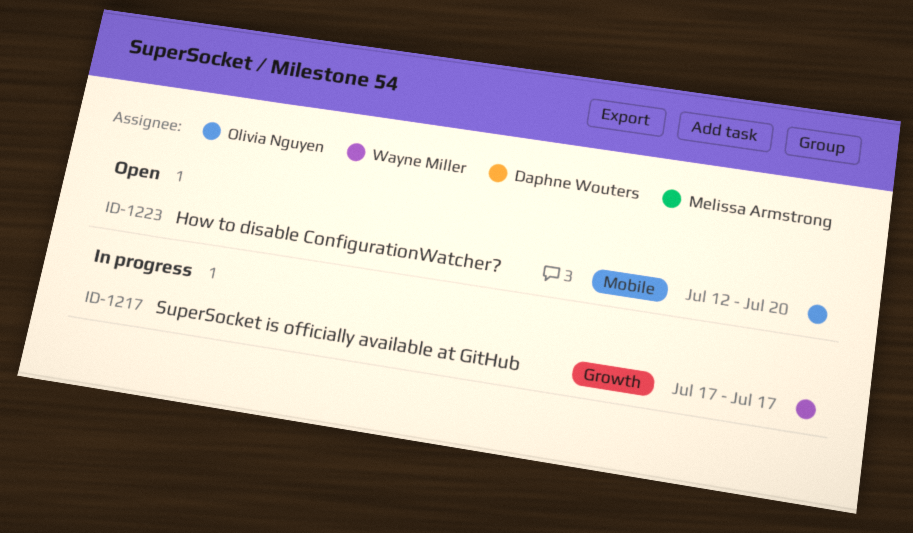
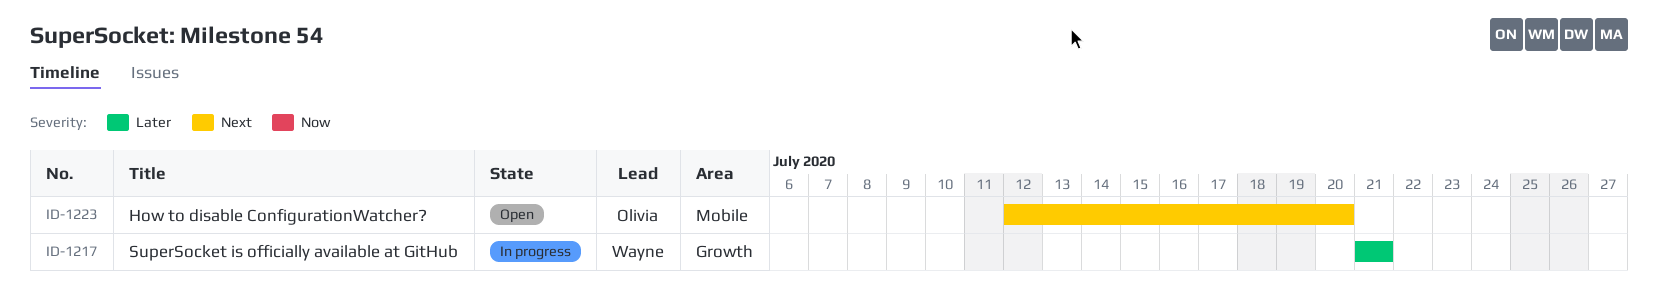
ID-1217, start: Jul 17 -> Jul 21
ID-1217, due: Jul 17 -> Jul 21

